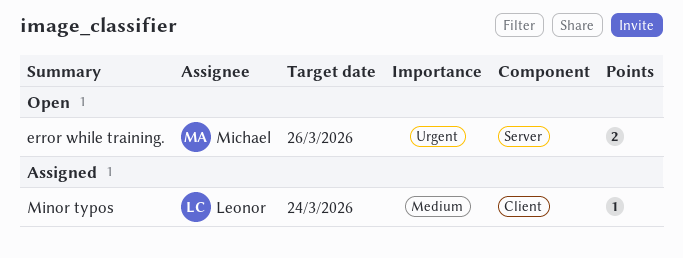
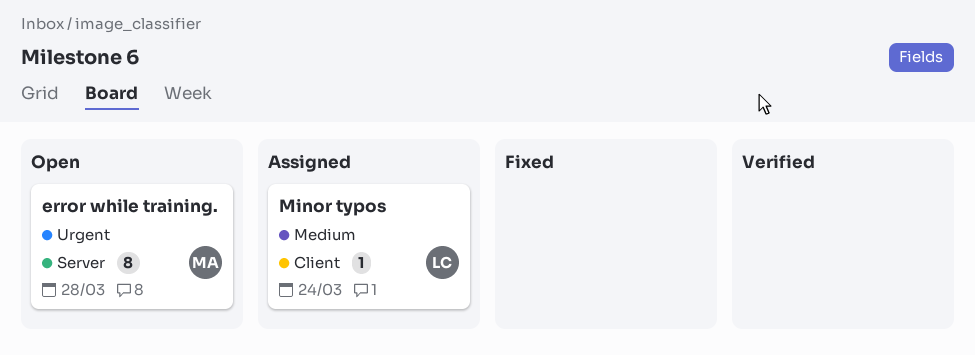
error while training., estimate: 2 -> 8
error while training., due: Mar 26 -> Mar 28

